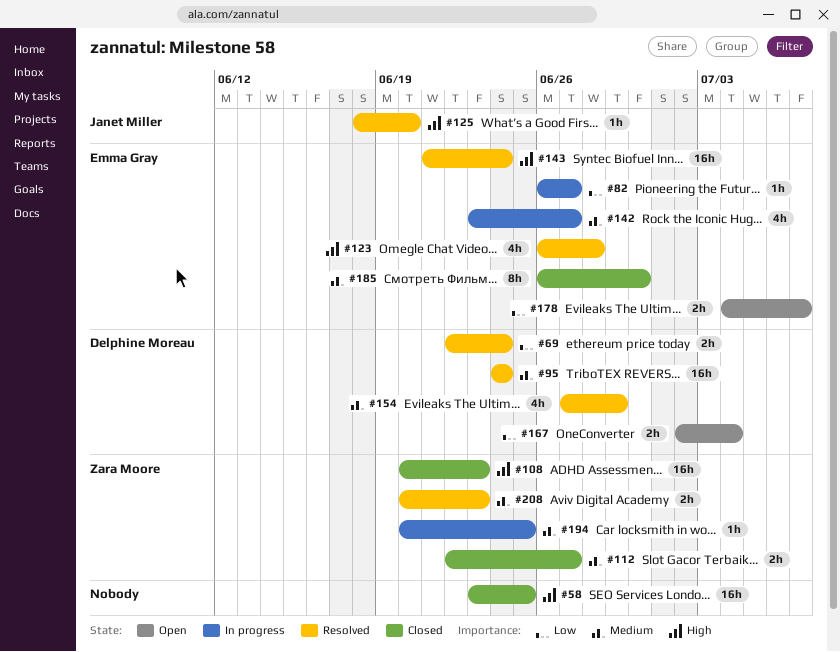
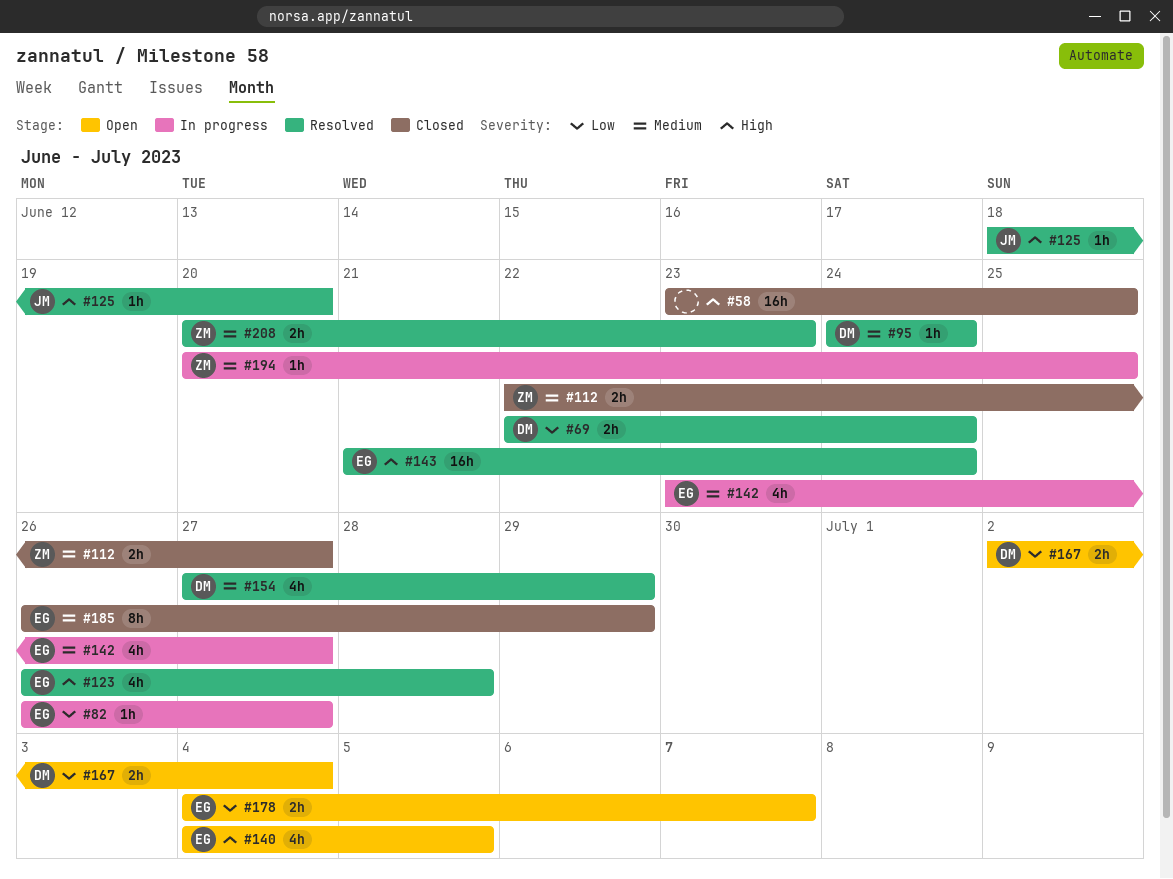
#95, estimate: 16h -> 1h
#108: present -> none
#140: none -> present
#185, due: Jun 30 -> Jun 29

